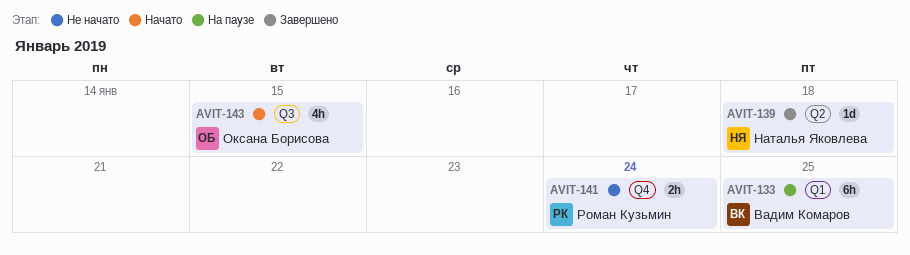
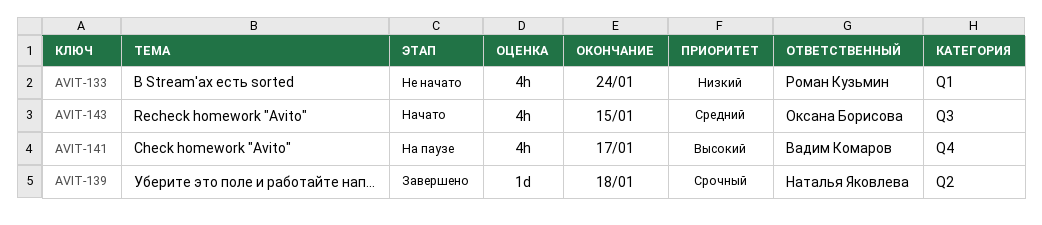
AVIT-133, status: На паузе -> Не начато
AVIT-133, owner: Вадим Комаров -> Роман Кузьмин
AVIT-133, estimate: 6h -> 4h
AVIT-133, due: Jan 25 -> Jan 24
AVIT-141, status: Не начато -> На паузе
AVIT-141, owner: Роман Кузьмин -> Вадим Комаров
AVIT-141, estimate: 2h -> 4h
AVIT-141, due: Jan 24 -> Jan 17

